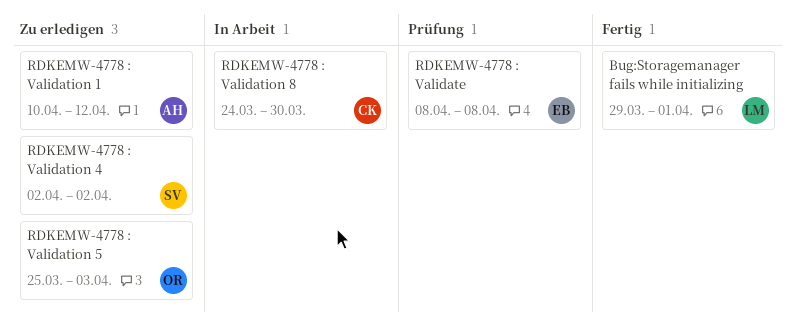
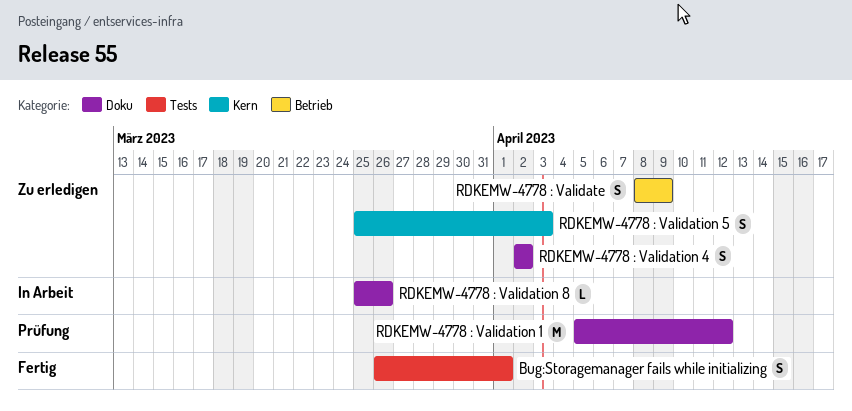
Bug:Storagemanager fails while initializing, start: Mar 29 -> Mar 26
RDKEMW-4778 : Validate, status: Prüfung -> Zu erledigen
RDKEMW-4778 : Validate, due: Apr 8 -> Apr 9
RDKEMW-4778 : Validation 1, status: Zu erledigen -> Prüfung
RDKEMW-4778 : Validation 1, start: Apr 10 -> Apr 5
RDKEMW-4778 : Validation 8, start: Mar 24 -> Mar 25
RDKEMW-4778 : Validation 8, due: Mar 30 -> Mar 26

